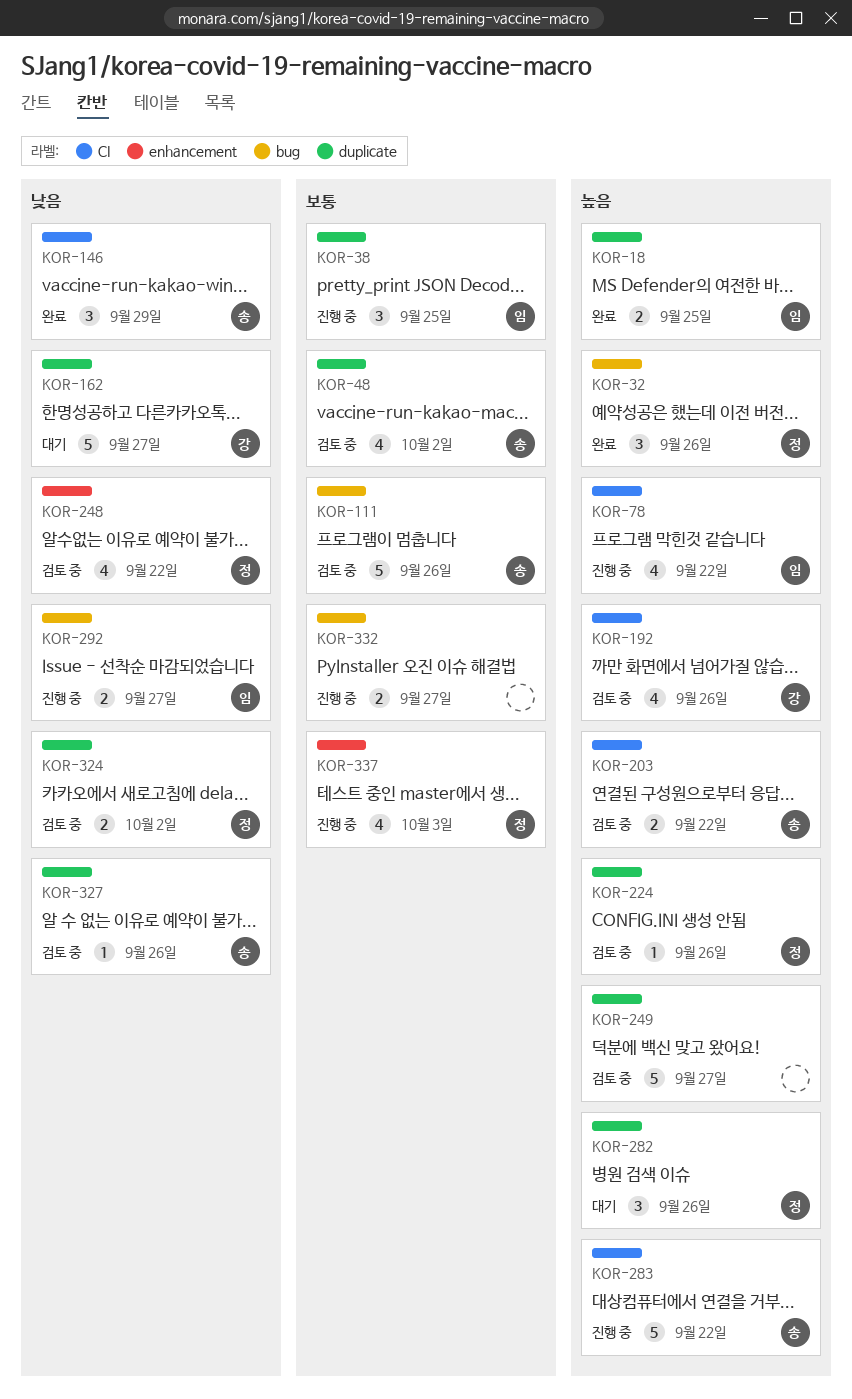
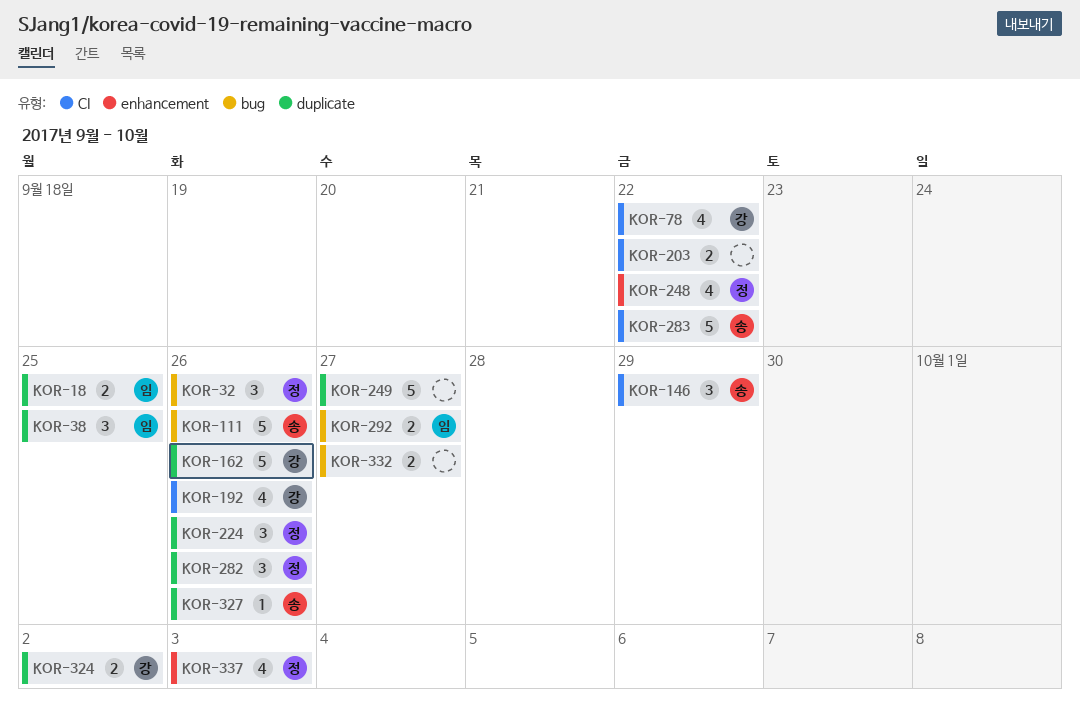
KOR-48: present -> none
KOR-78, owner: 임 -> 강
KOR-162, due: Sep 27 -> Sep 26
KOR-203, owner: 송 -> none
KOR-224, estimate: 1 -> 3
KOR-324, owner: 정 -> 강

